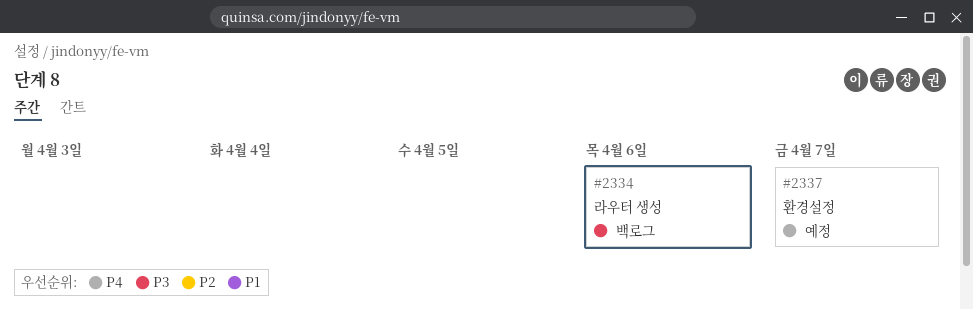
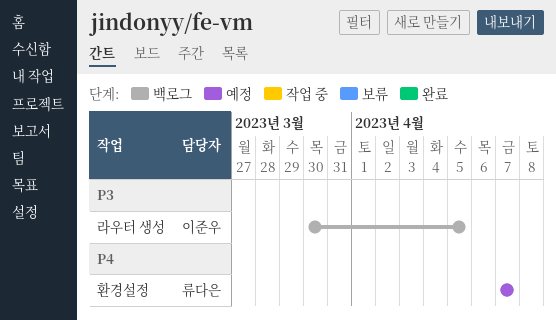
라우터 생성, due: Apr 6 -> Apr 5

